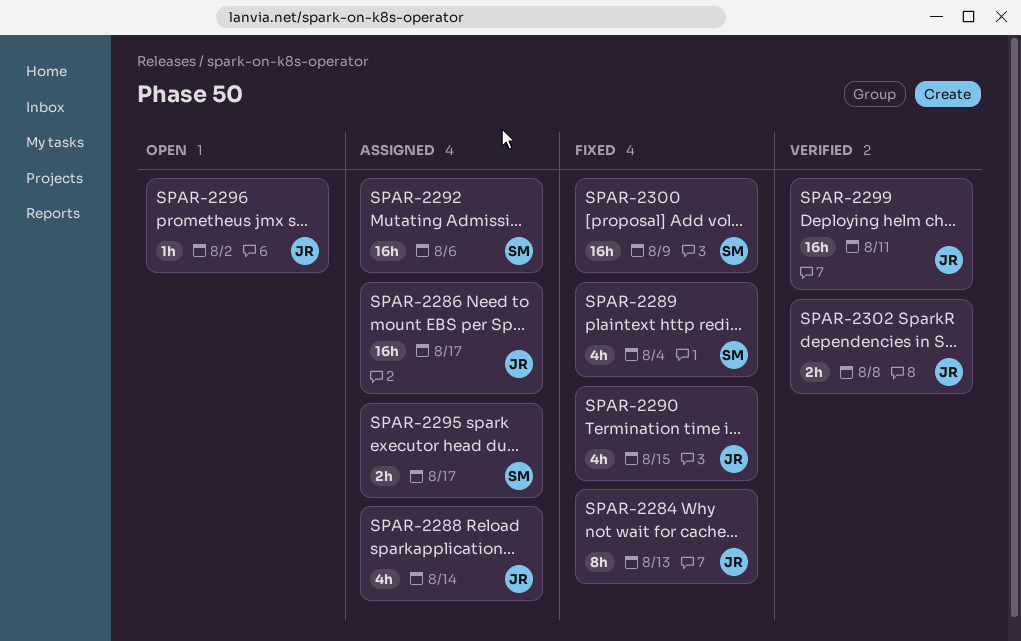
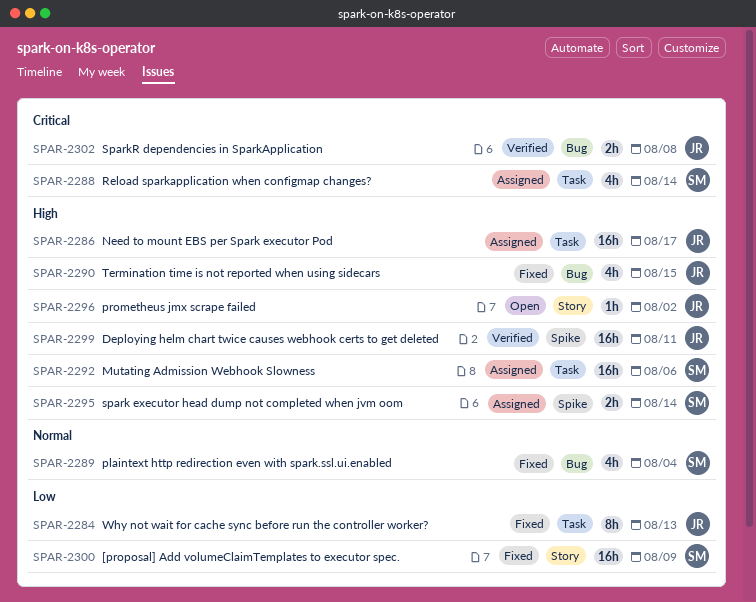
SPAR-2288, owner: JR -> SM
SPAR-2295, due: Aug 17 -> Aug 14

